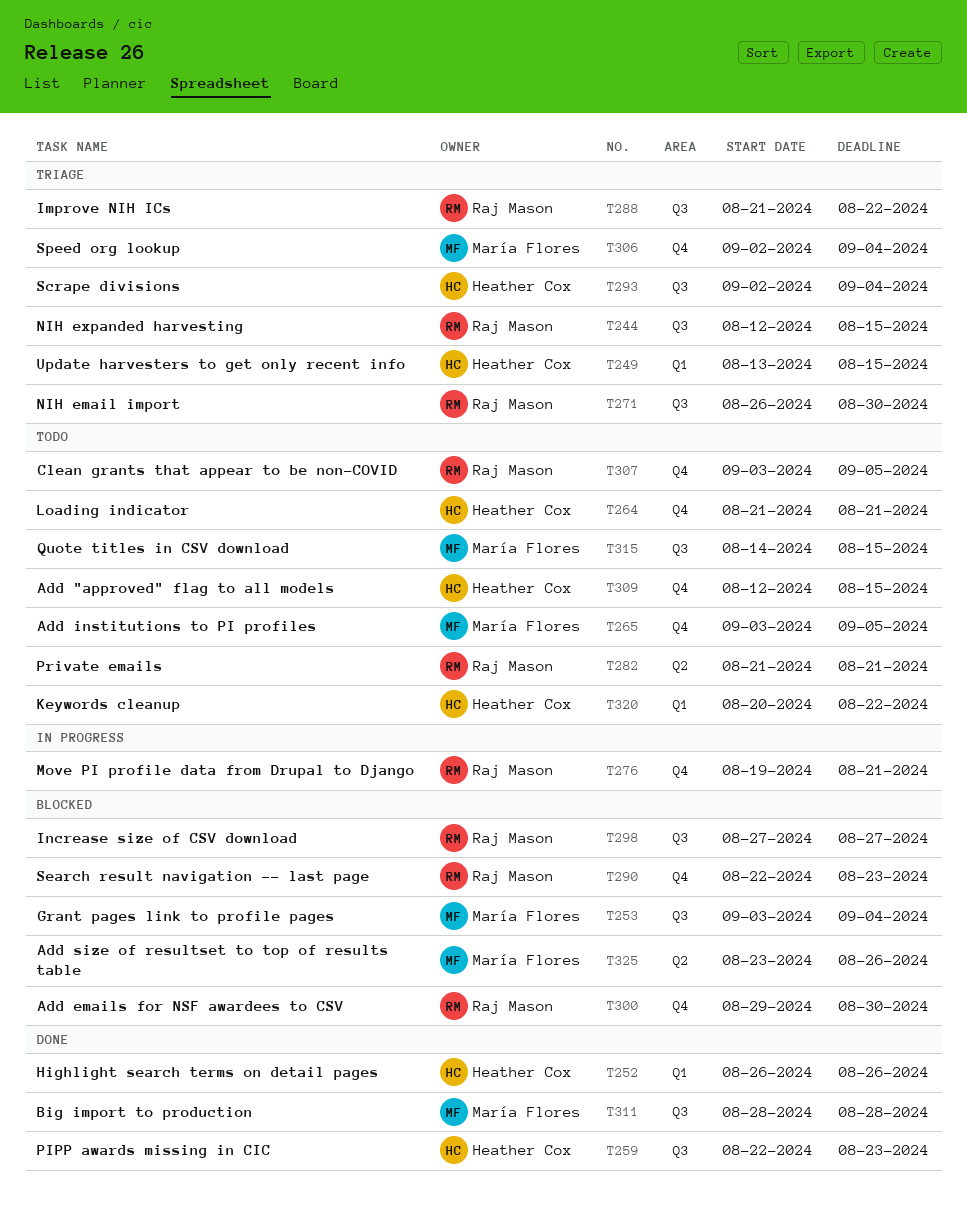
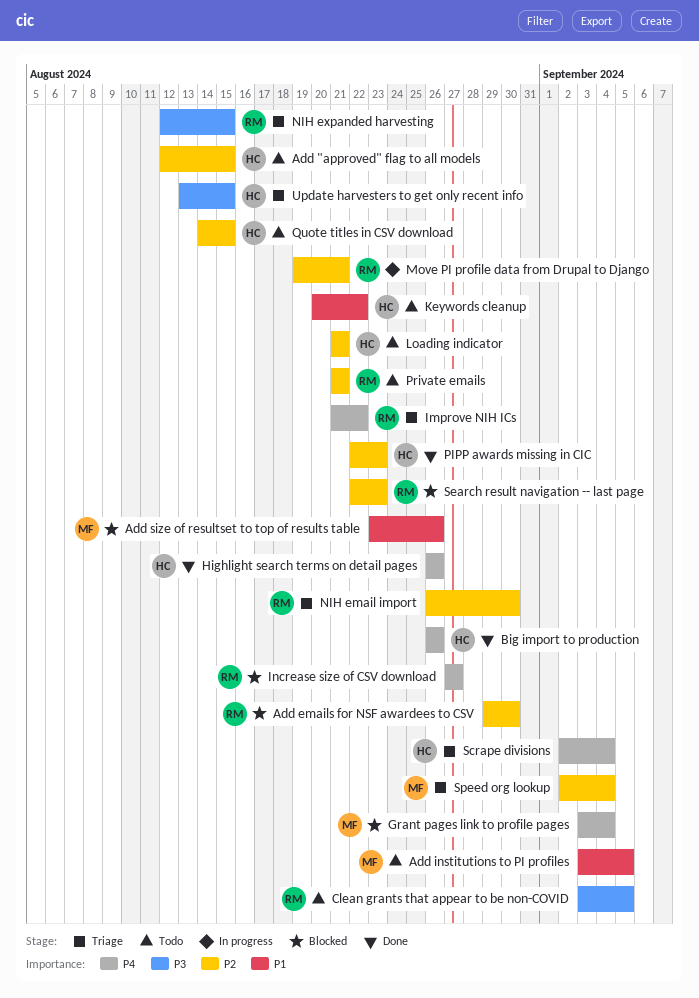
Big import to production, owner: María Flores -> Heather Cox
Big import to production, start: Aug 28 -> Aug 26
Big import to production, due: Aug 28 -> Aug 26
Quote titles in CSV download, owner: María Flores -> Heather Cox

